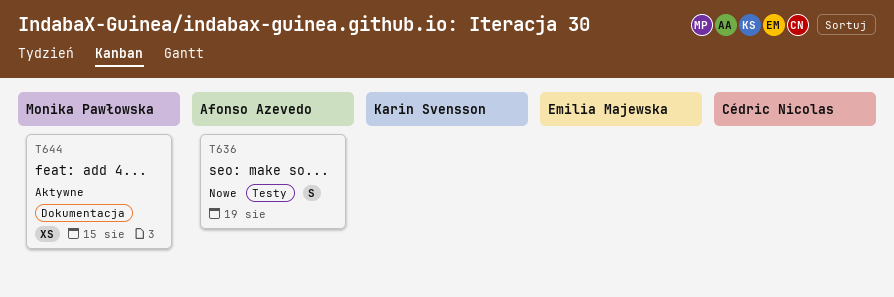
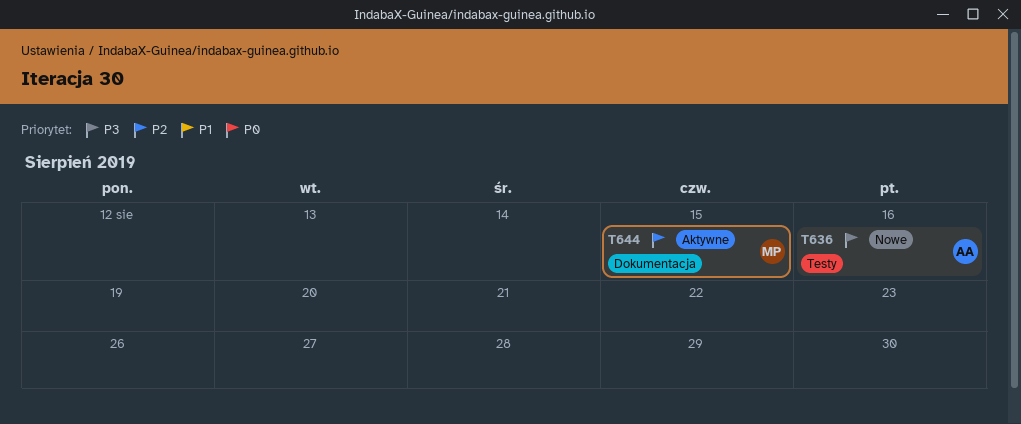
T636, due: Aug 19 -> Aug 16

